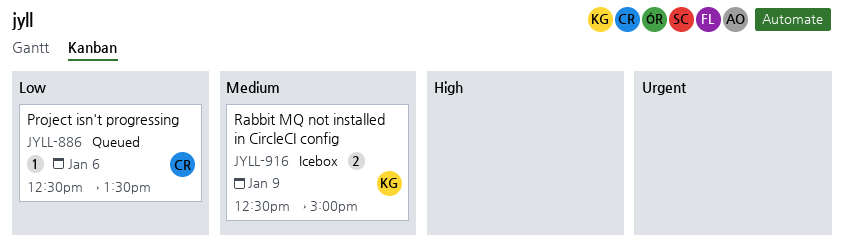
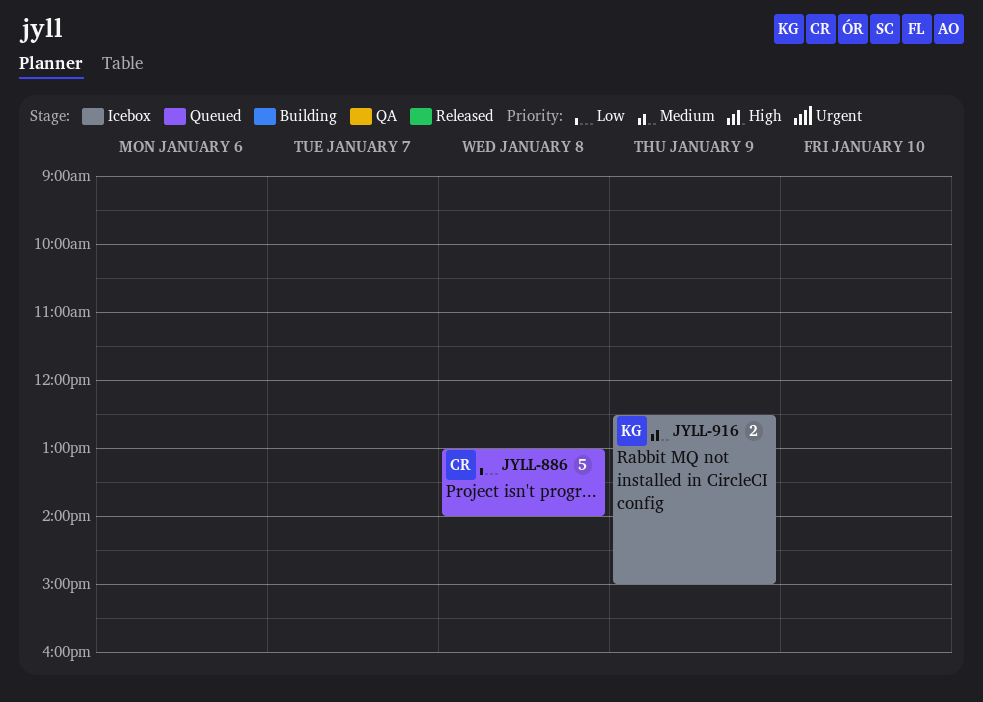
JYLL-886, estimate: 1 -> 5
JYLL-886, day: Jan 6 -> Jan 8
JYLL-886, begins: 12:30 -> 13:00
JYLL-886, ends: 13:30 -> 14:00

